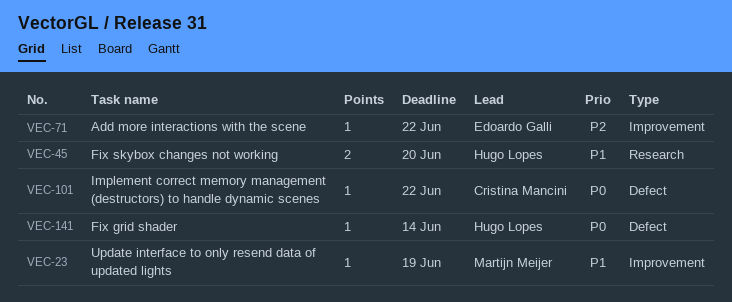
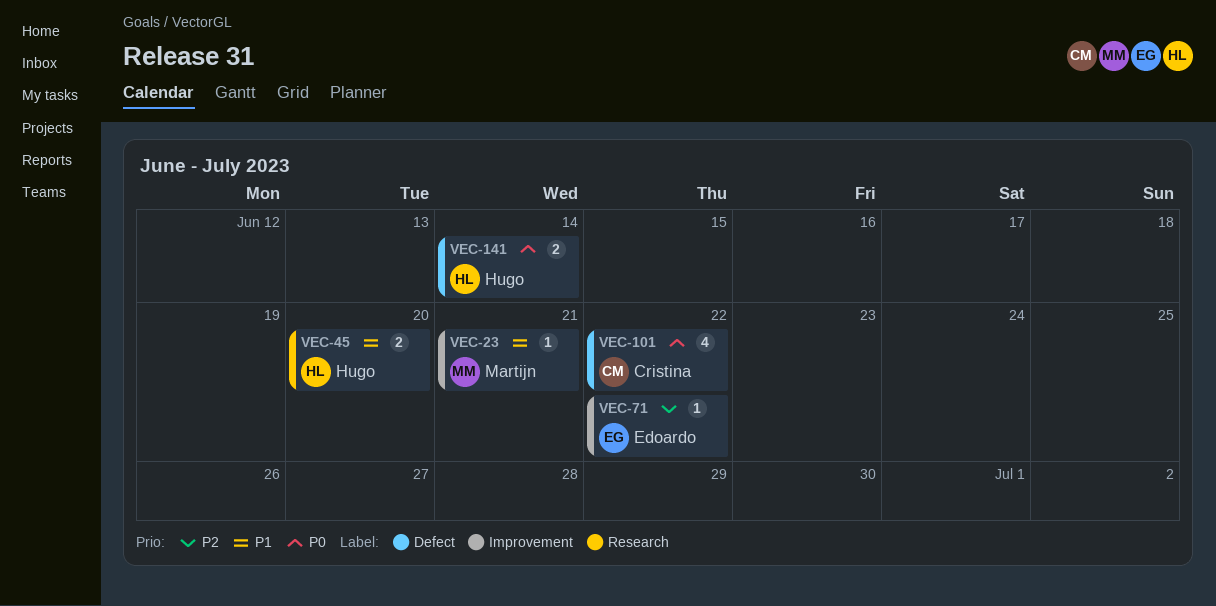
VEC-23, due: Jun 19 -> Jun 21
VEC-101, estimate: 1 -> 4
VEC-141, estimate: 1 -> 2

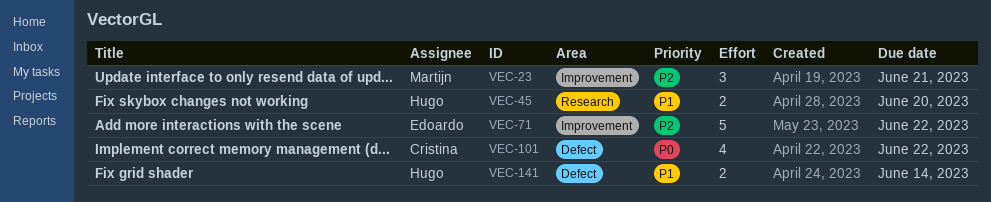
VEC-23, priority: P1 -> P2
VEC-23, estimate: 1 -> 3
VEC-71, estimate: 1 -> 5
VEC-141, priority: P0 -> P1

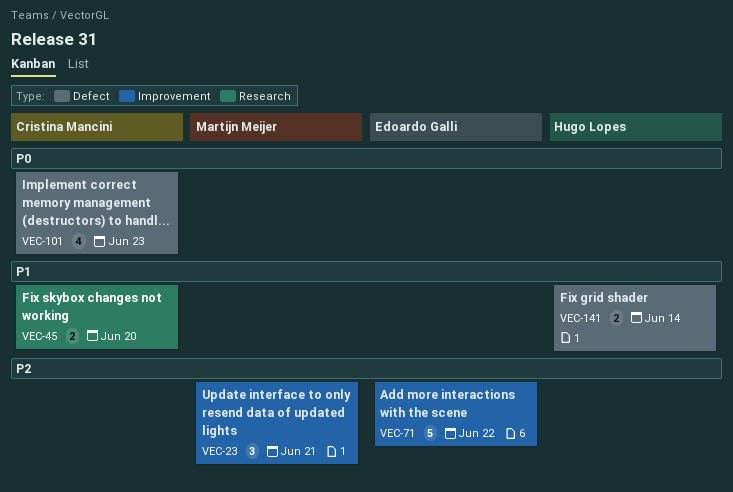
VEC-45, owner: Hugo Lopes -> Cristina Mancini
VEC-101, due: Jun 22 -> Jun 23

